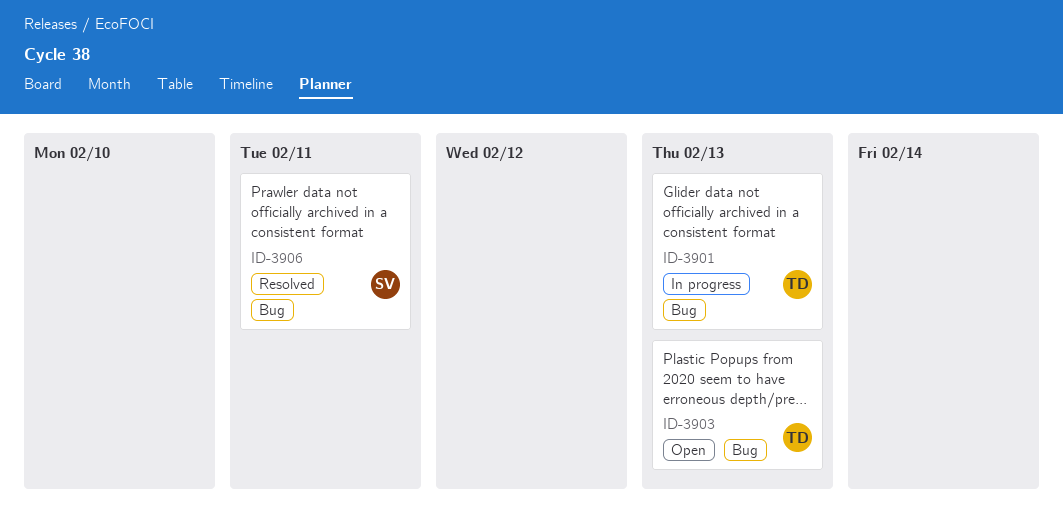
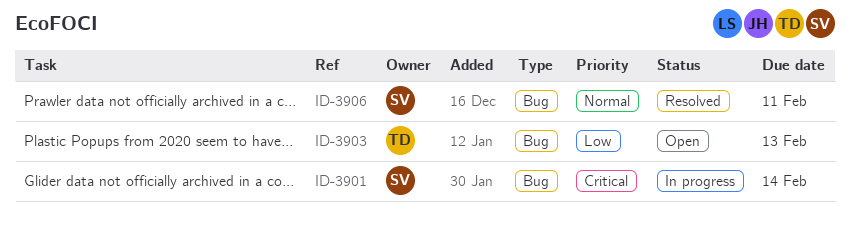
ID-3901, owner: TD -> SV
ID-3901, due: Feb 13 -> Feb 14

